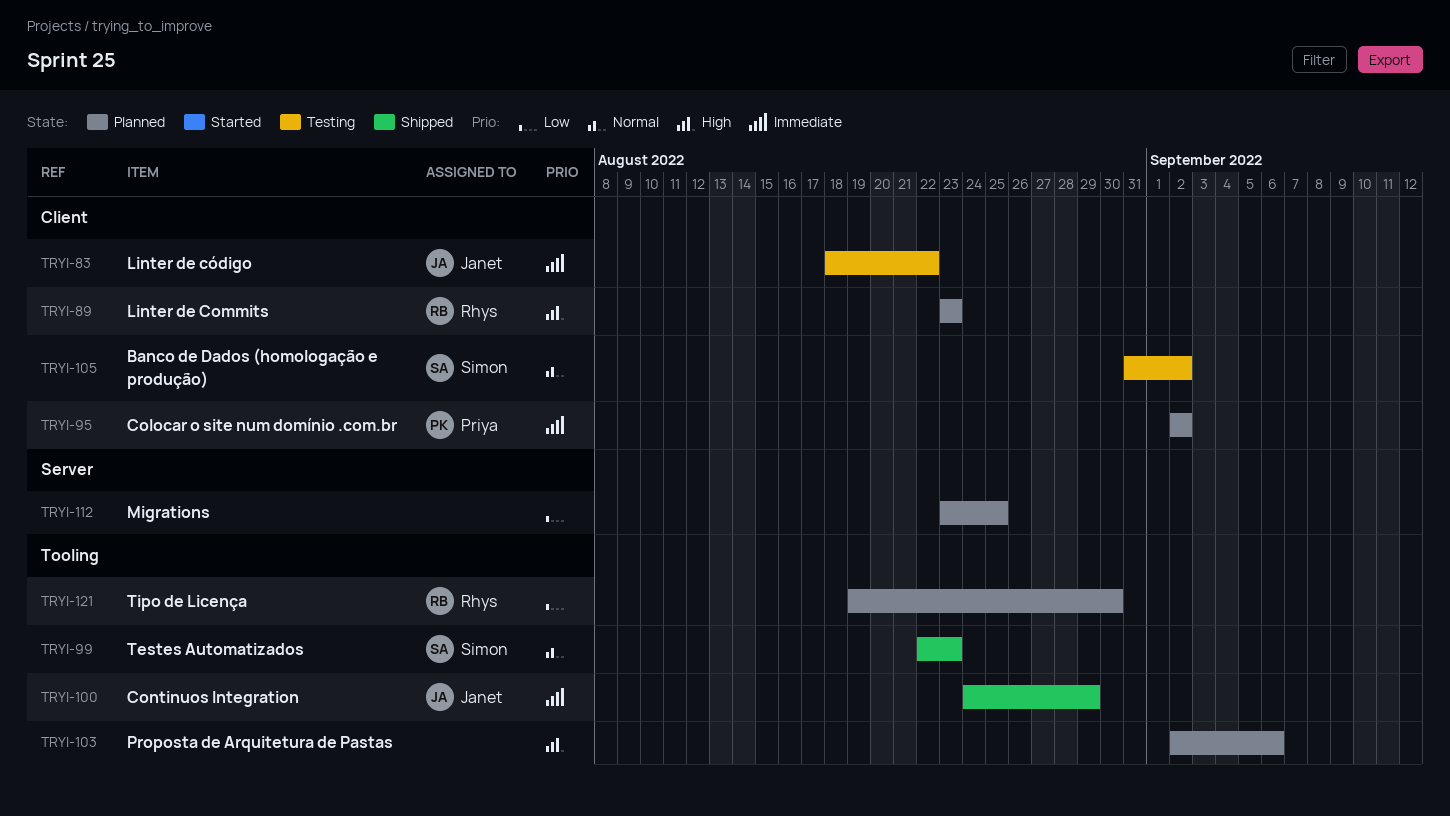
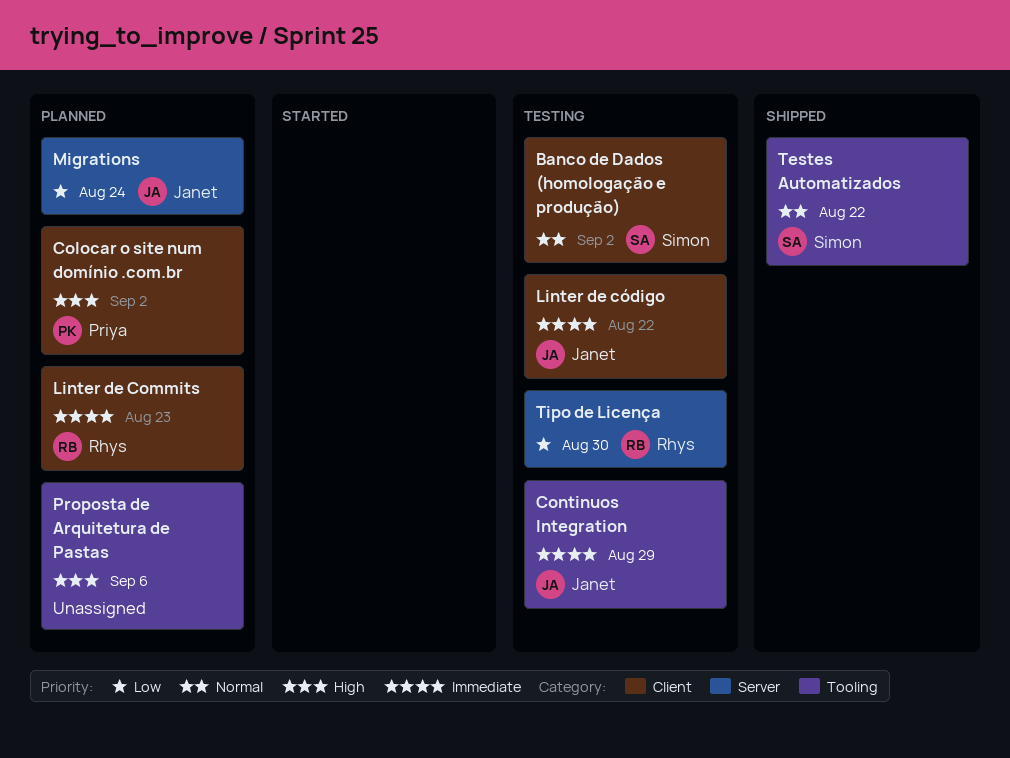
Colocar o site num domínio .com.br, priority: Immediate -> High
Continuos Integration, status: Shipped -> Testing
Linter de Commits, priority: High -> Immediate
Migrations, owner: none -> Janet
Migrations, due: Aug 25 -> Aug 24
Testes Automatizados, due: Aug 23 -> Aug 22
Tipo de Licença, status: Planned -> Testing
Tipo de Licença, label: Tooling -> Server

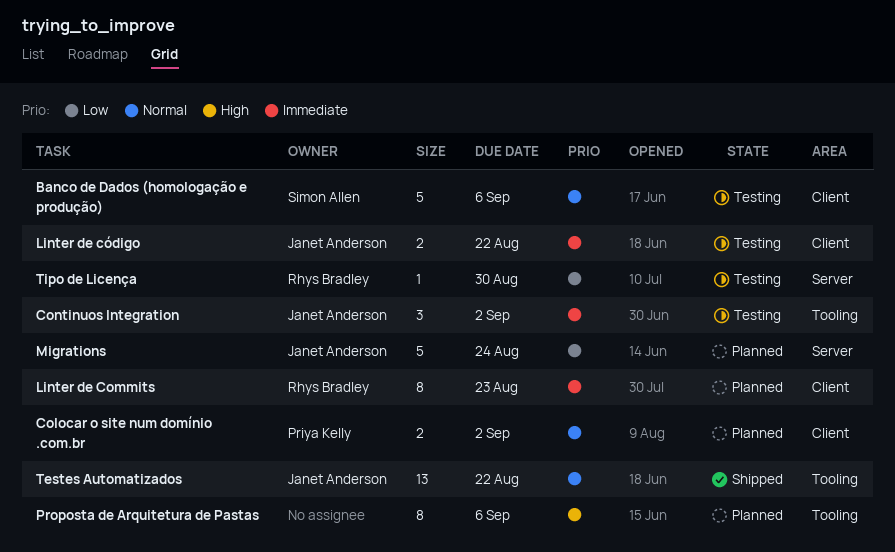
Banco de Dados (homologação e produção), due: Sep 2 -> Sep 6
Colocar o site num domínio .com.br, priority: High -> Normal
Continuos Integration, due: Aug 29 -> Sep 2
Testes Automatizados, owner: Simon Allen -> Janet Anderson

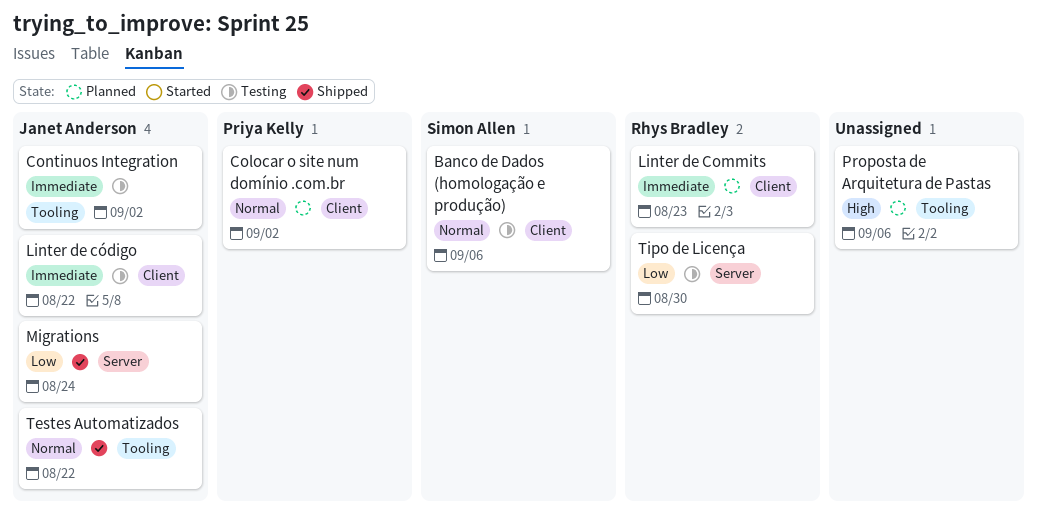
Migrations, status: Planned -> Shipped

